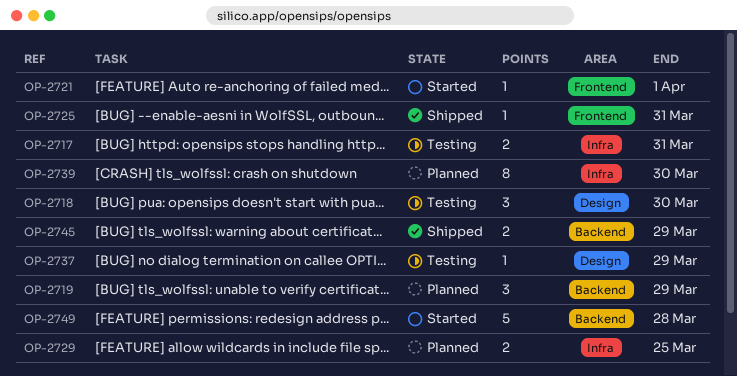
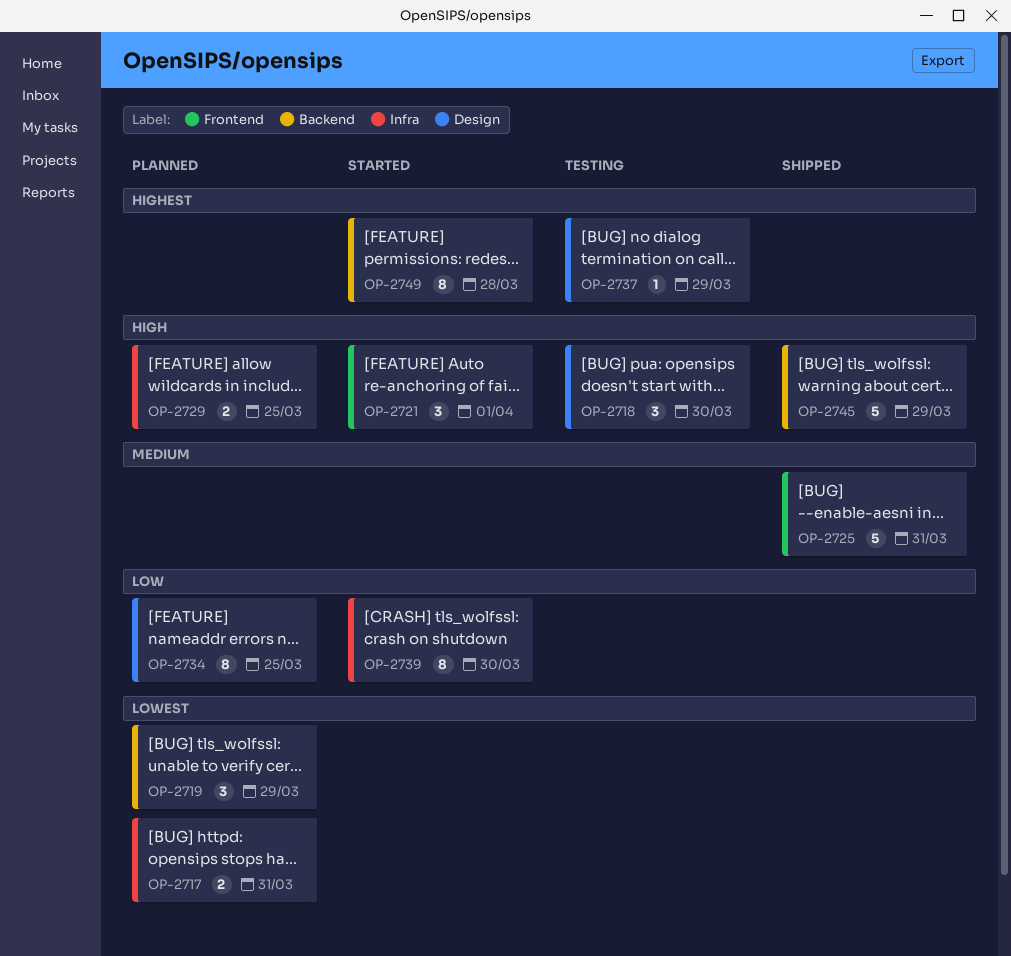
OP-2717, status: Testing -> Planned
OP-2721, estimate: 1 -> 3
OP-2725, estimate: 1 -> 5
OP-2734: none -> present
OP-2739, status: Planned -> Started
OP-2745, estimate: 2 -> 5
OP-2749, estimate: 5 -> 8

